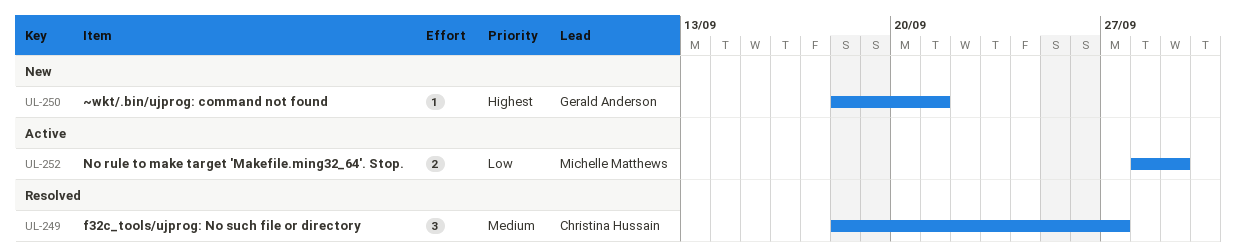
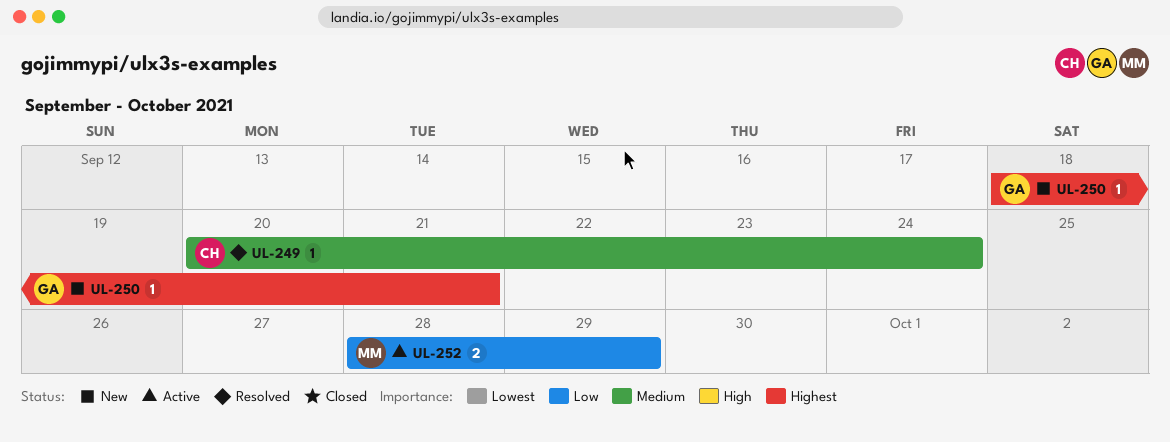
UL-249, estimate: 3 -> 1
UL-249, start: Sep 18 -> Sep 20
UL-249, due: Sep 27 -> Sep 24

